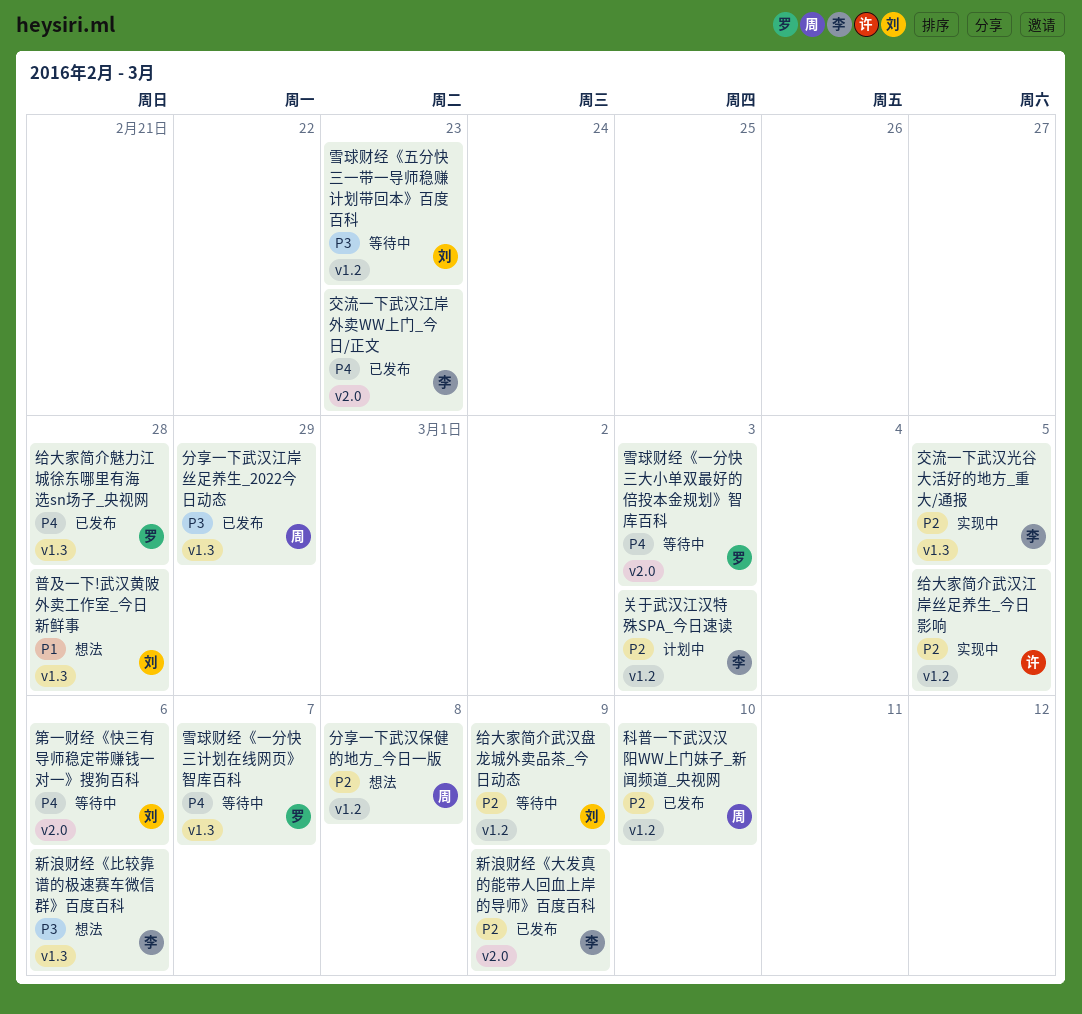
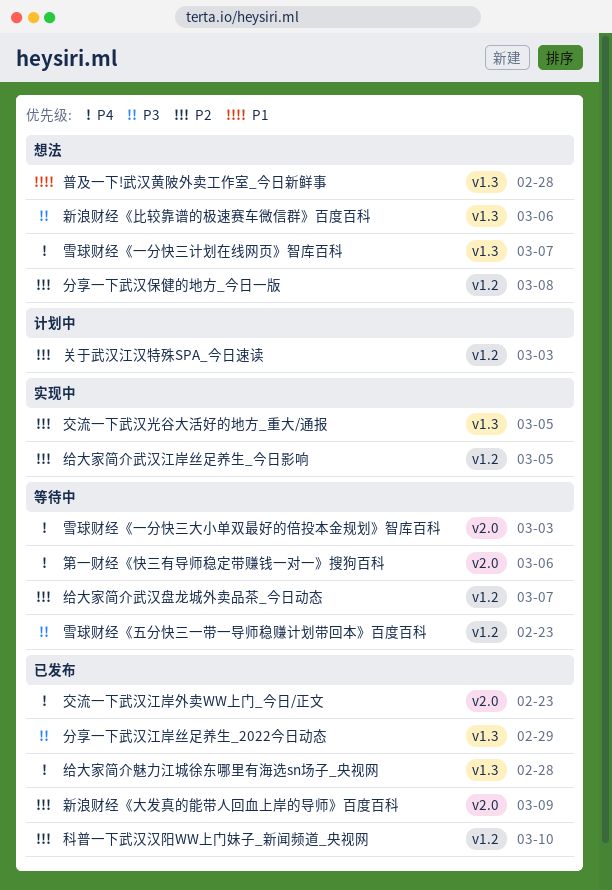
给大家简介武汉盘龙城外卖品茶_今日动态, due: Mar 9 -> Mar 7
雪球财经《一分快三计划在线网页》智库百科, status: 等待中 -> 想法

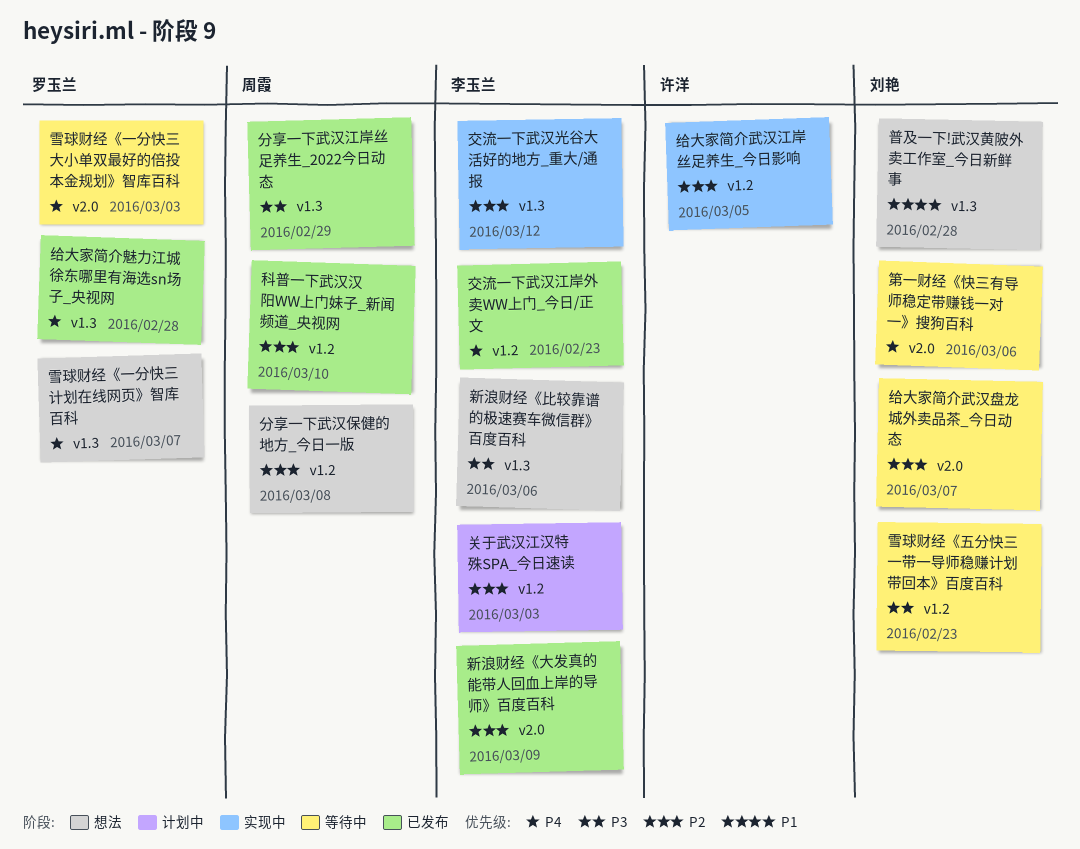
交流一下武汉光谷大活好的地方_重大/通报, due: Mar 5 -> Mar 12
交流一下武汉江岸外卖WW上门_今日/正文, label: v2.0 -> v1.2
给大家简介武汉盘龙城外卖品茶_今日动态, label: v1.2 -> v2.0

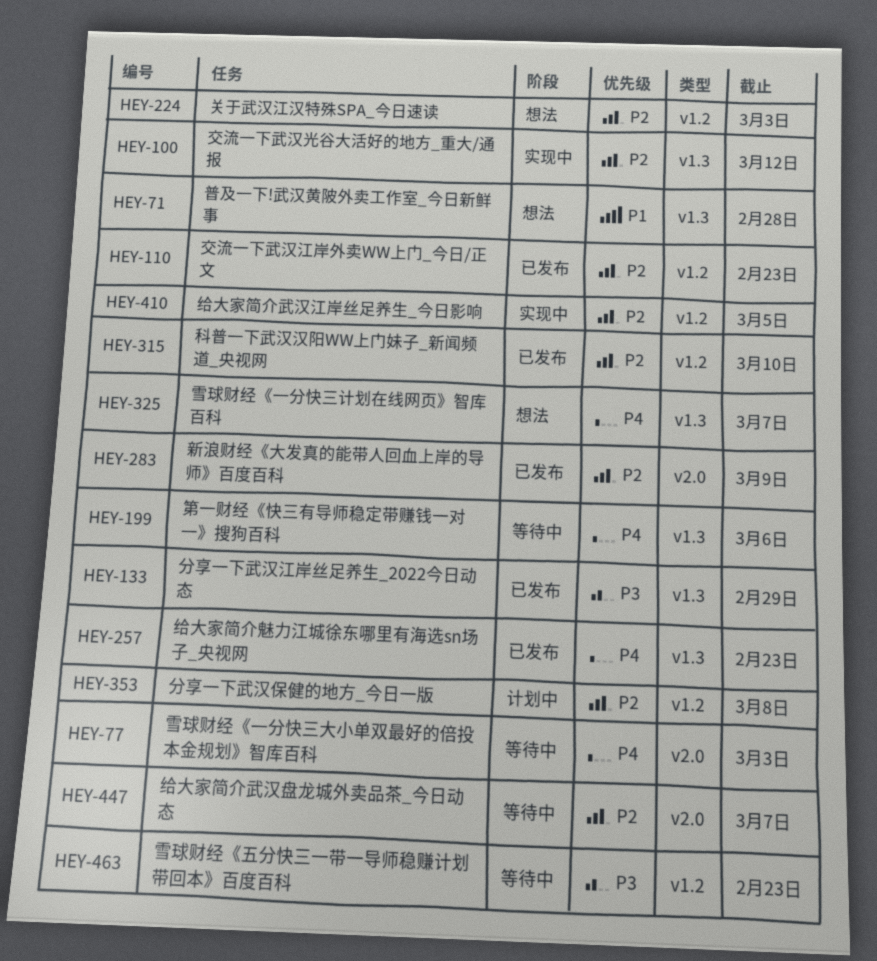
交流一下武汉江岸外卖WW上门_今日/正文, priority: P4 -> P2
关于武汉江汉特殊SPA_今日速读, status: 计划中 -> 想法
分享一下武汉保健的地方_今日一版, status: 想法 -> 计划中
新浪财经《比较靠谱的极速赛车微信群》百度百科: present -> none
第一财经《快三有导师稳定带赚钱一对一》搜狗百科, label: v2.0 -> v1.3
给大家简介魅力江城徐东哪里有海选sn场子_央视网, due: Feb 28 -> Feb 23

